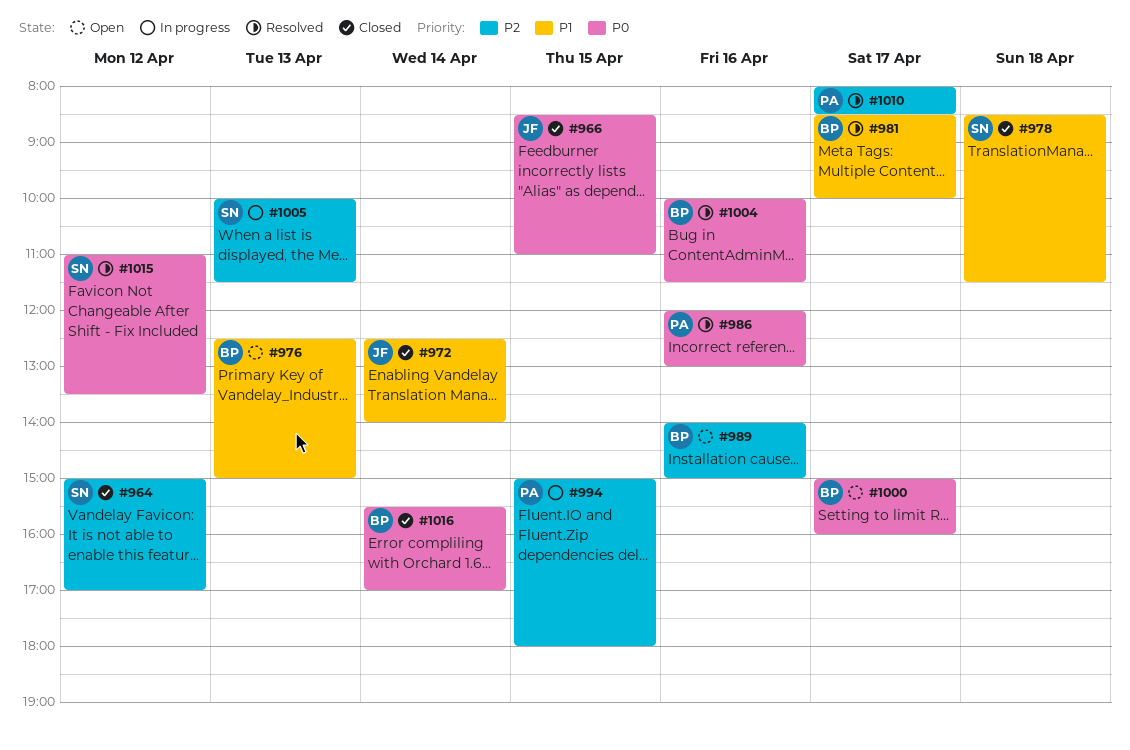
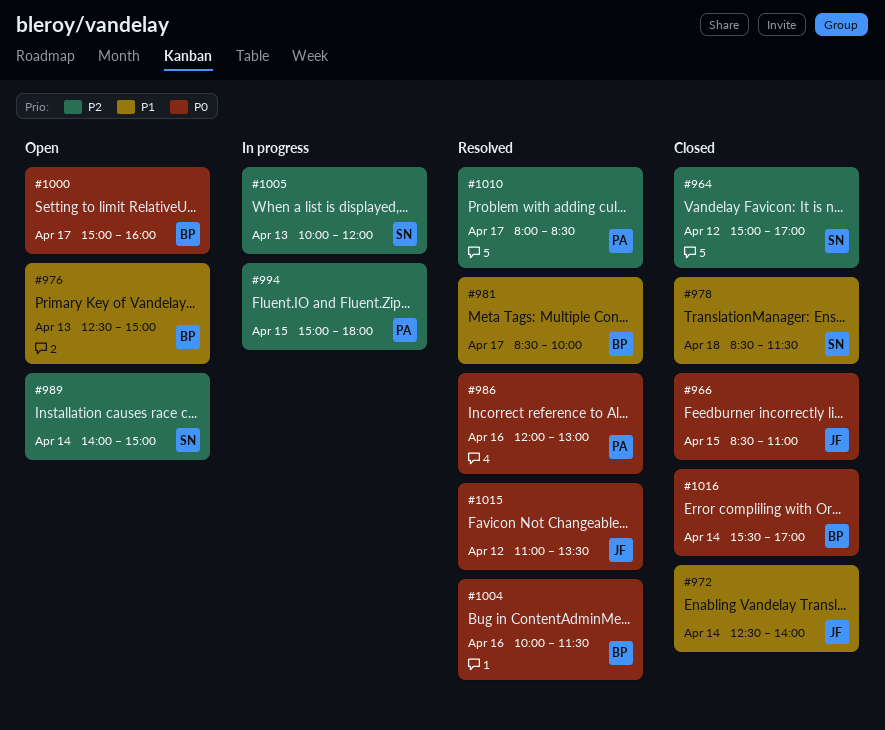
#989, owner: BP -> SN
#989, day: Apr 16 -> Apr 14
#1005, ends: 11:30 -> 12:00
#1015, owner: SN -> JF

